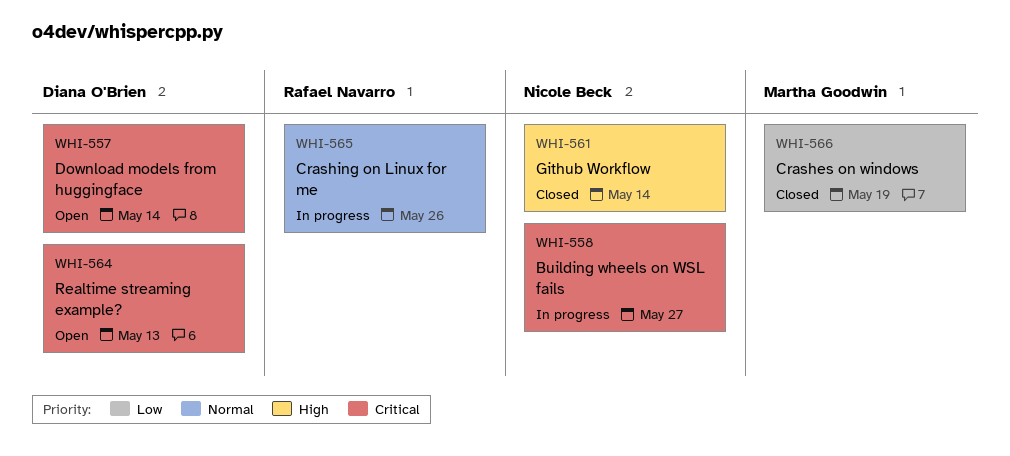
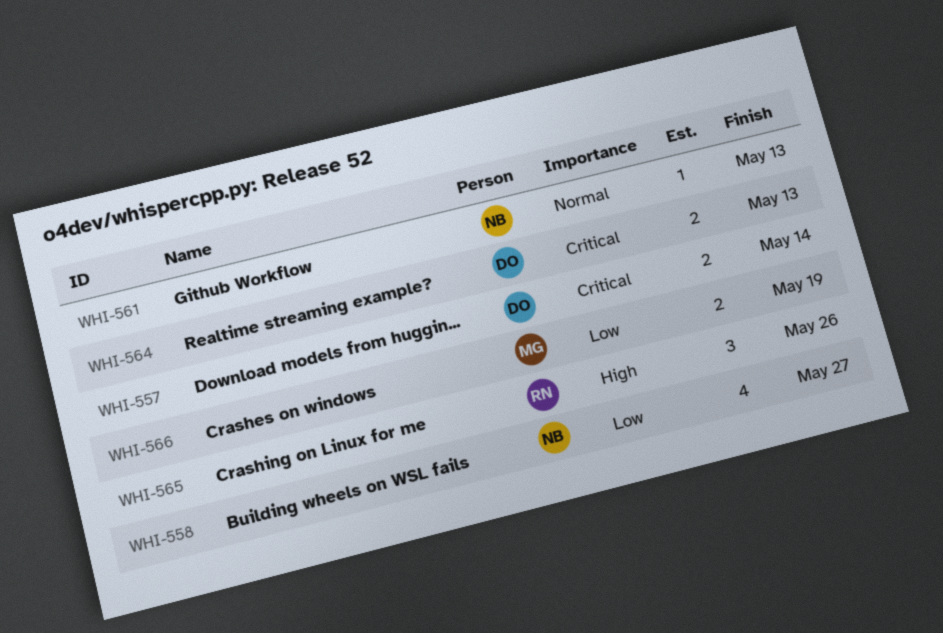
WHI-558, priority: Critical -> Low
WHI-561, priority: High -> Normal
WHI-561, due: May 14 -> May 13
WHI-565, priority: Normal -> High

